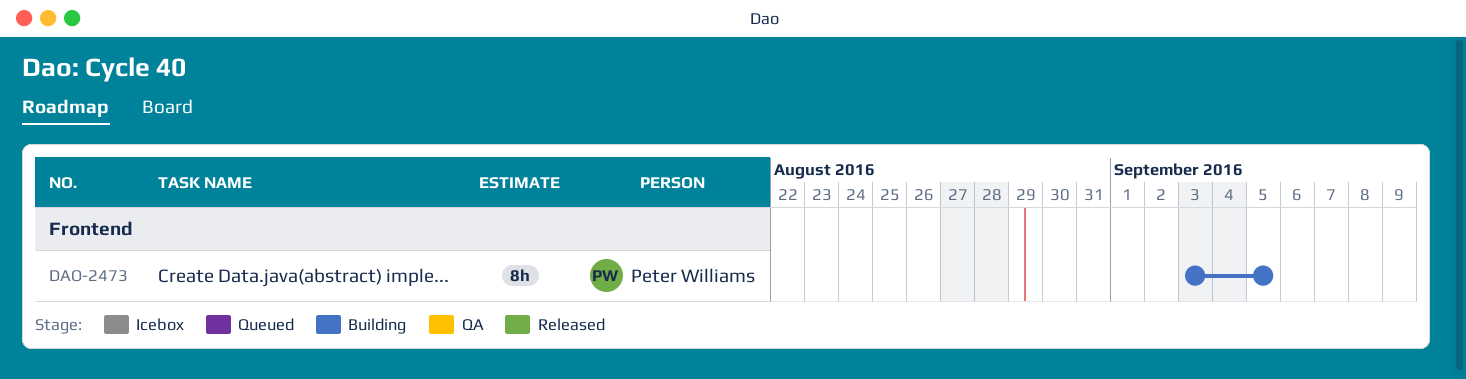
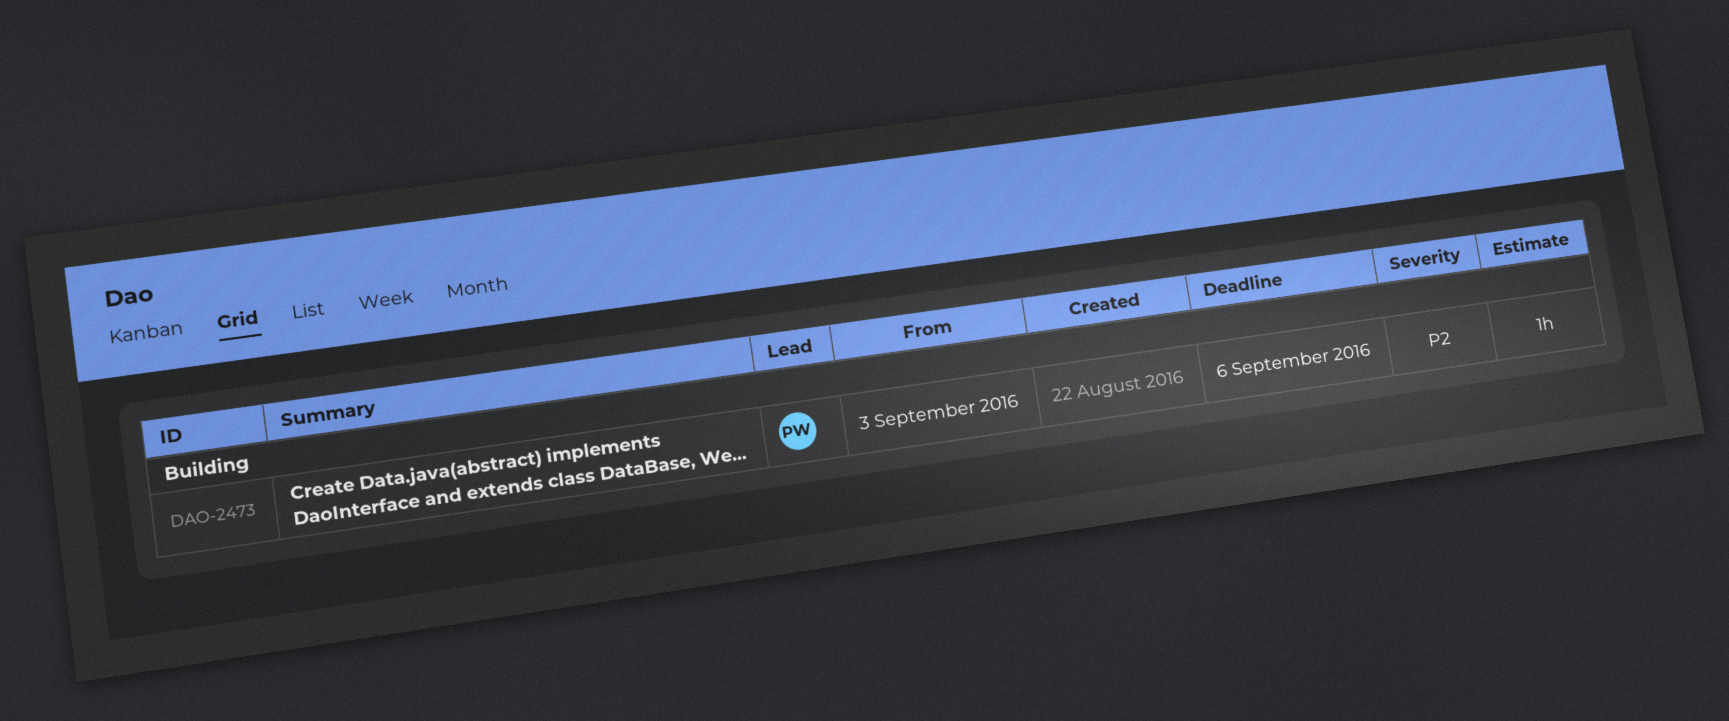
DAO-2473, estimate: 8h -> 1h
DAO-2473, due: Sep 5 -> Sep 6

